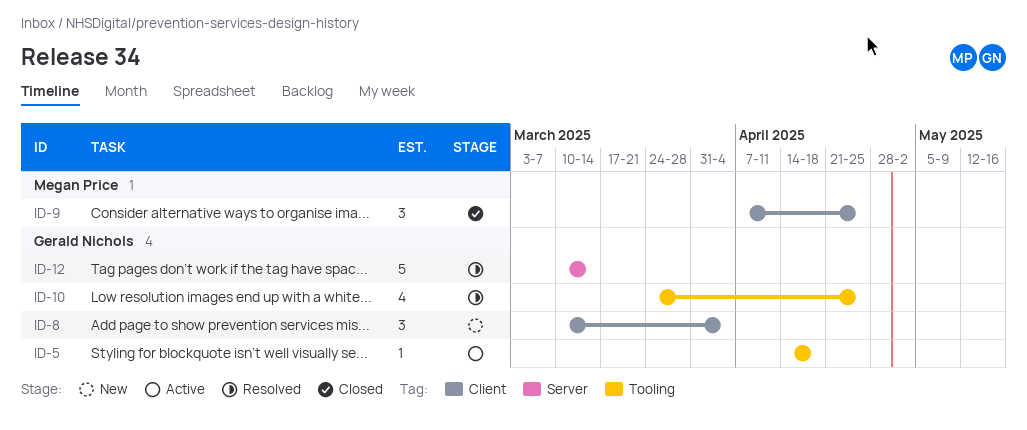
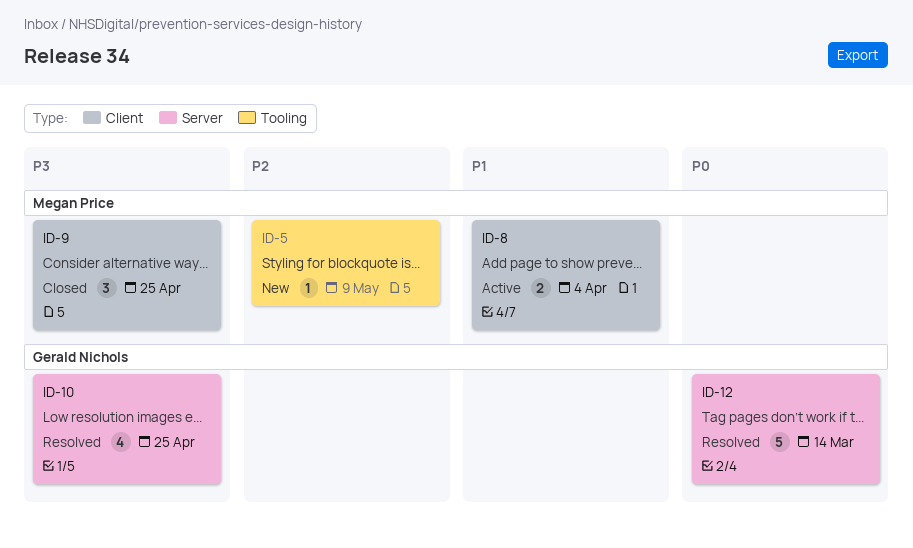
ID-5, status: Active -> New
ID-5, owner: Gerald Nichols -> Megan Price
ID-5, due: Apr 18 -> May 9
ID-8, status: New -> Active
ID-8, owner: Gerald Nichols -> Megan Price
ID-8, estimate: 3 -> 2
ID-10, label: Tooling -> Server

